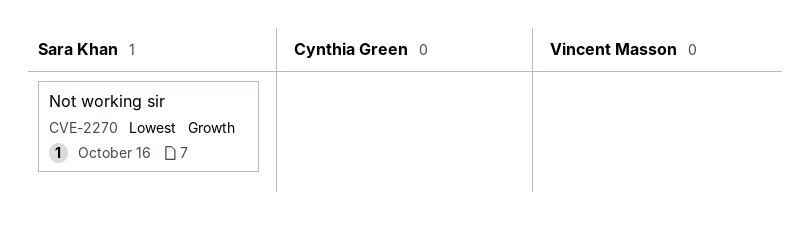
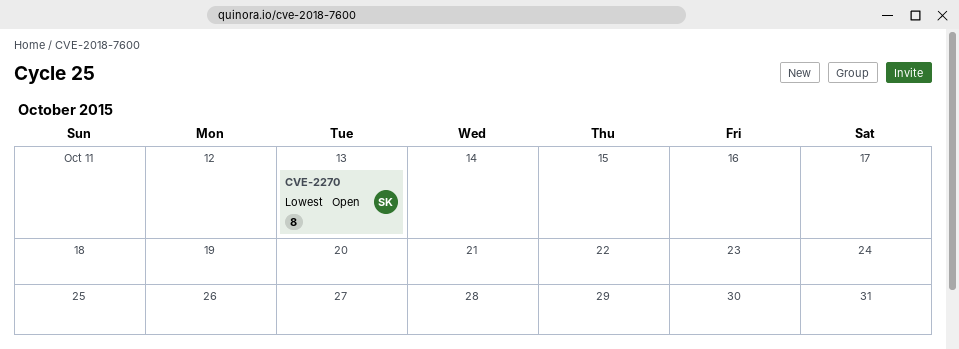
CVE-2270, estimate: 1 -> 8
CVE-2270, due: Oct 16 -> Oct 13

